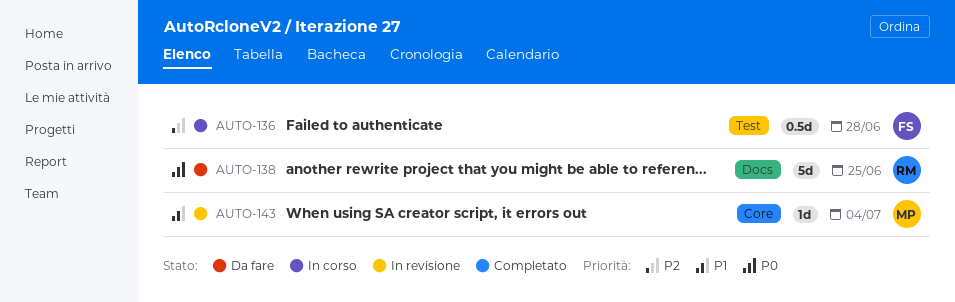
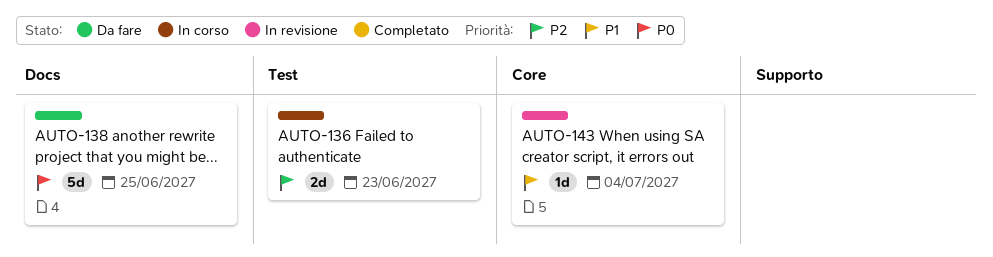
AUTO-136, estimate: 0.5d -> 2d
AUTO-136, due: Jun 28 -> Jun 23

